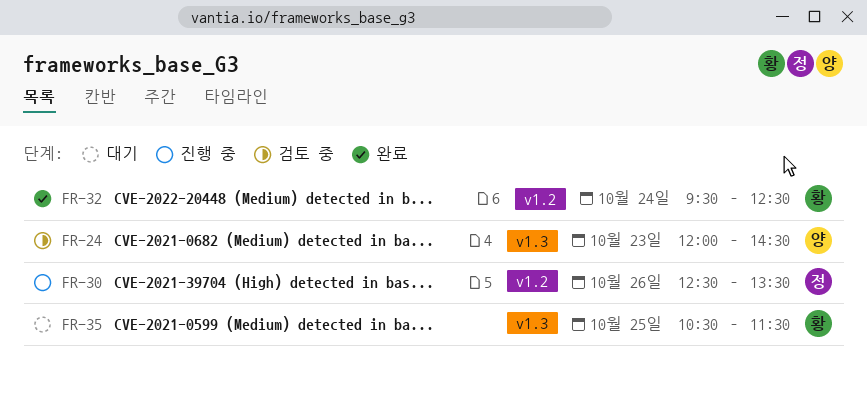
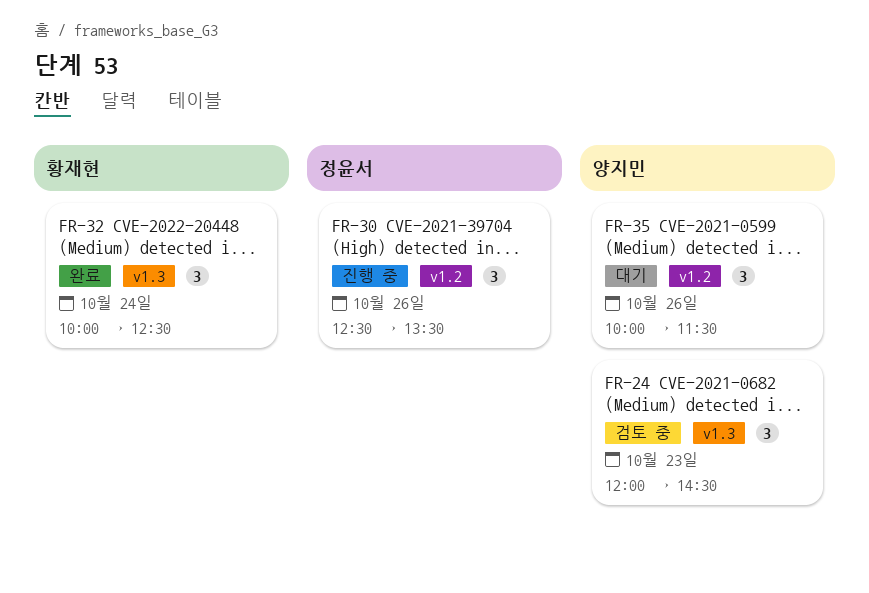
FR-32, label: v1.2 -> v1.3
FR-32, begins: 09:30 -> 10:00
FR-35, owner: 황재현 -> 양지민
FR-35, label: v1.3 -> v1.2
FR-35, day: Oct 25 -> Oct 26
FR-35, begins: 10:30 -> 10:00

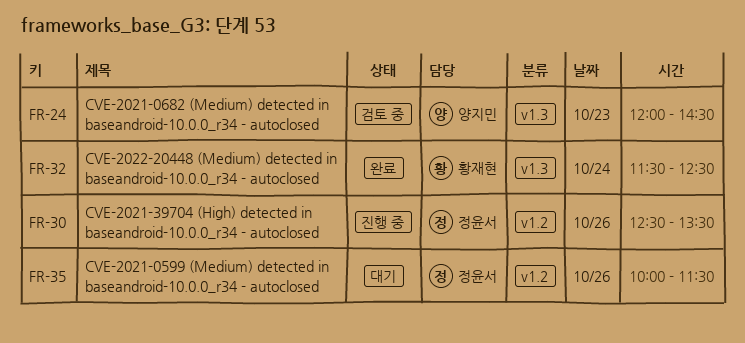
FR-32, begins: 10:00 -> 11:30
FR-35, owner: 양지민 -> 정윤서

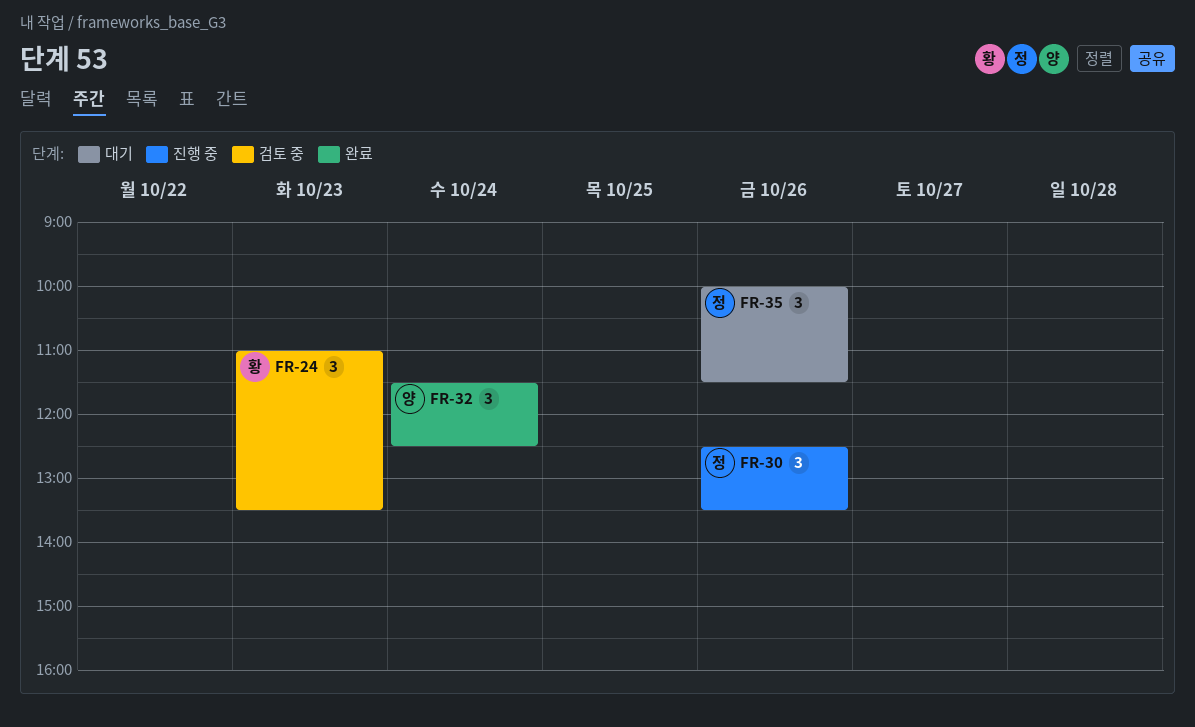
FR-24, owner: 양지민 -> 황재현
FR-24, begins: 12:00 -> 11:00
FR-24, ends: 14:30 -> 13:30
FR-32, owner: 황재현 -> 양지민

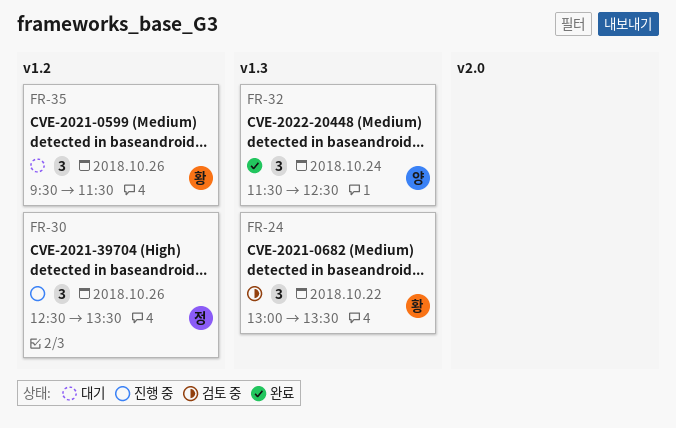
FR-24, day: Oct 23 -> Oct 22
FR-24, begins: 11:00 -> 13:00
FR-35, owner: 정 -> 황
FR-35, begins: 10:00 -> 09:30

